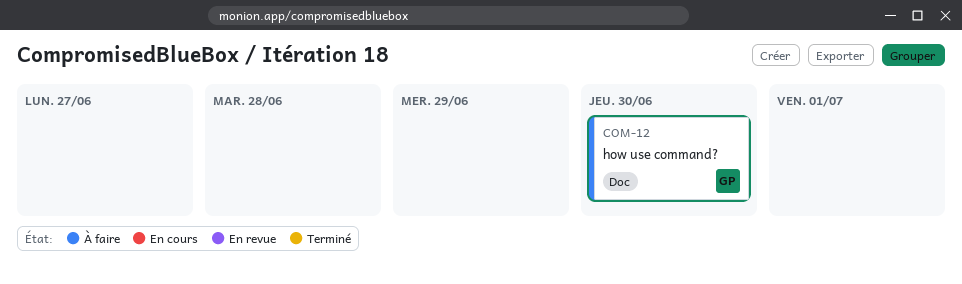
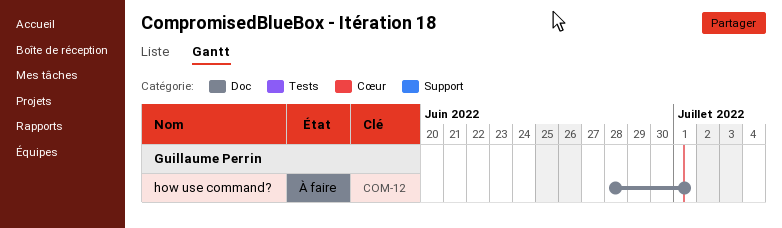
COM-12, due: Jun 30 -> Jul 1

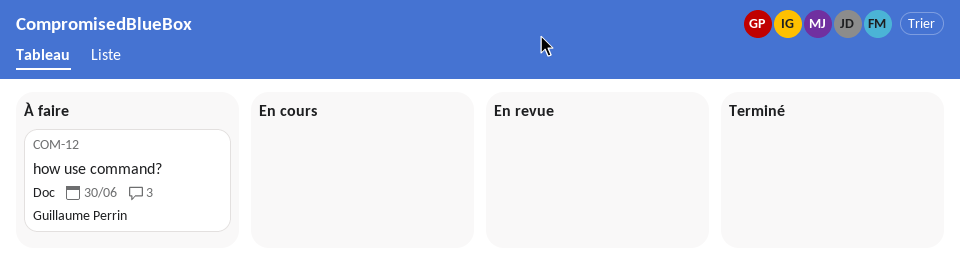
COM-12, due: Jul 1 -> Jun 30

